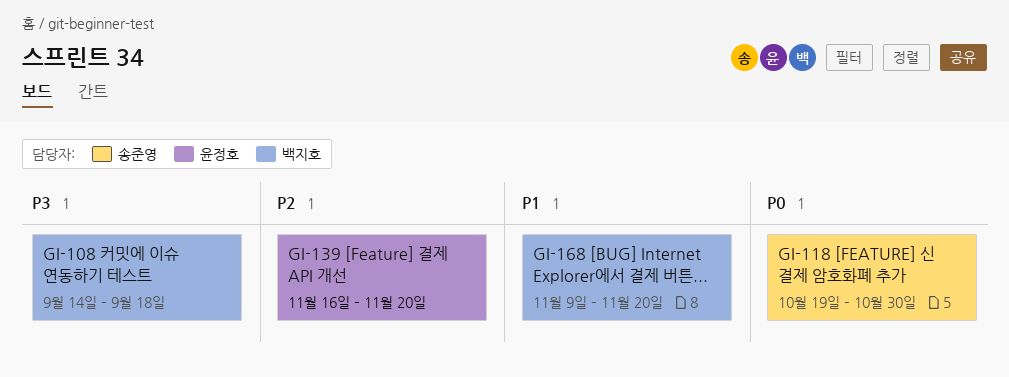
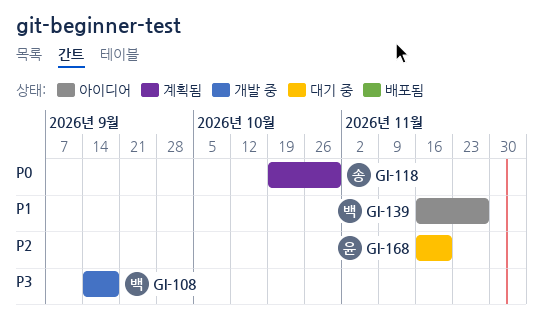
GI-139, owner: 윤정호 -> 백지호
GI-139, priority: P2 -> P1
GI-139, due: Nov 20 -> Nov 27
GI-168, owner: 백지호 -> 윤정호
GI-168, priority: P1 -> P2
GI-168, start: Nov 9 -> Nov 16

